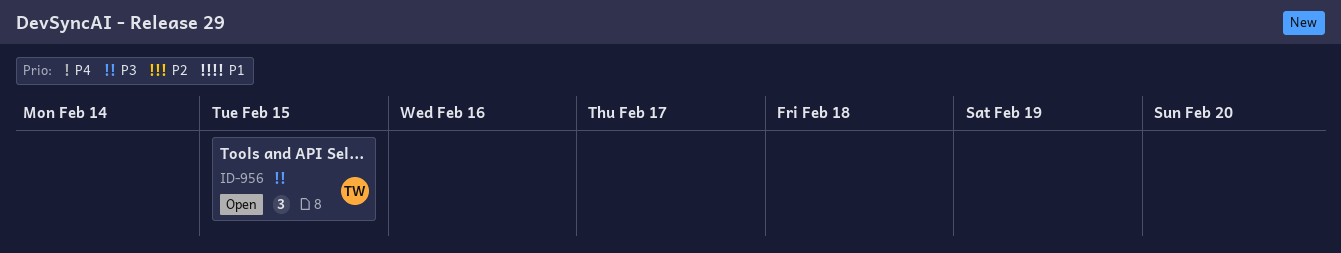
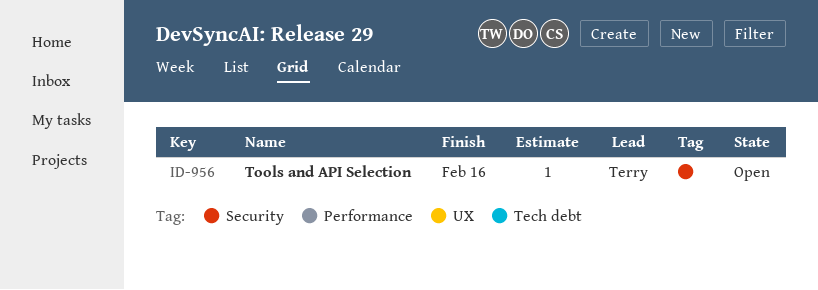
ID-956, estimate: 3 -> 1
ID-956, due: Feb 15 -> Feb 16

